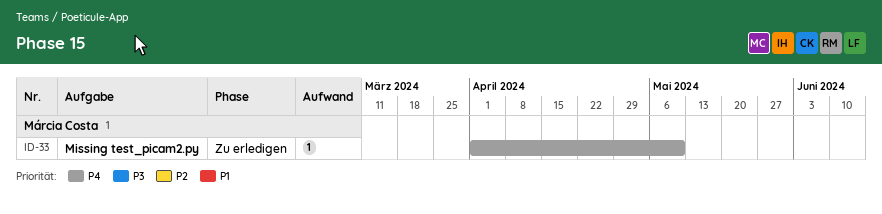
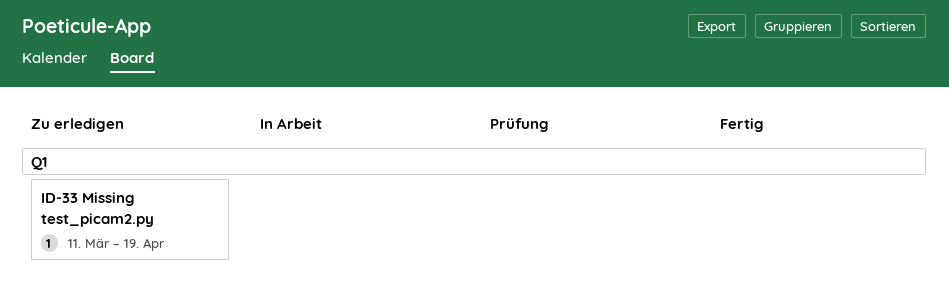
ID-33, start: Apr 1 -> Mar 11
ID-33, due: May 10 -> Apr 19

